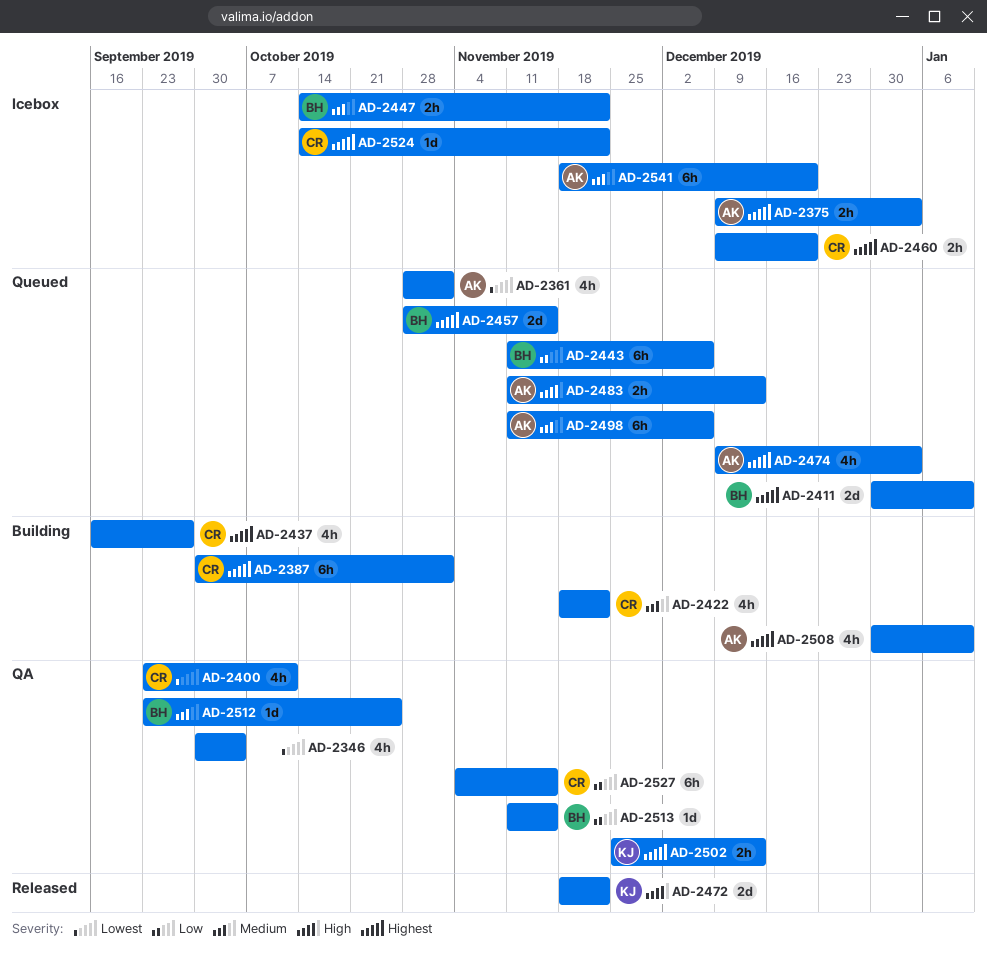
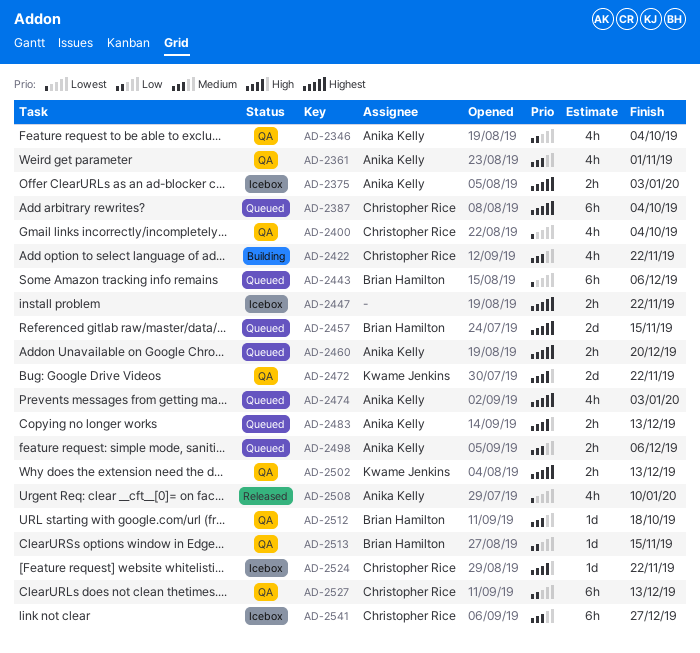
AD-2346, owner: none -> Anika Kelly
AD-2346, priority: Lowest -> Low
AD-2361, status: Queued -> QA
AD-2361, priority: Lowest -> Medium
AD-2387, status: Building -> Queued
AD-2387, due: Nov 1 -> Oct 4
AD-2400, due: Oct 11 -> Oct 4
AD-2411: present -> none
AD-2437: present -> none
AD-2443, priority: Low -> Lowest
AD-2447, owner: Brian Hamilton -> none
AD-2447, priority: Medium -> Highest
AD-2460, status: Icebox -> Queued
AD-2460, owner: Christopher Rice -> Anika Kelly
AD-2472, status: Released -> QA
AD-2498, estimate: 6h -> 2h
AD-2508, status: Building -> Released
AD-2508, priority: Highest -> Lowest
AD-2512, due: Oct 25 -> Oct 18
AD-2524, priority: Highest -> High
AD-2527, due: Nov 15 -> Dec 13
AD-2541, owner: Anika Kelly -> Christopher Rice
AD-2541, due: Dec 20 -> Dec 27

